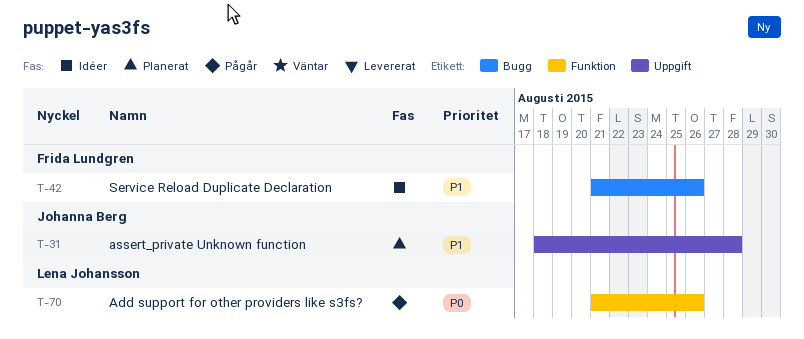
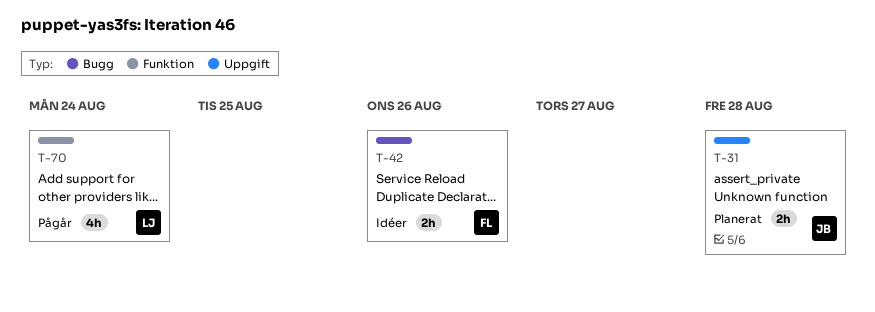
T-70, due: Aug 26 -> Aug 24

